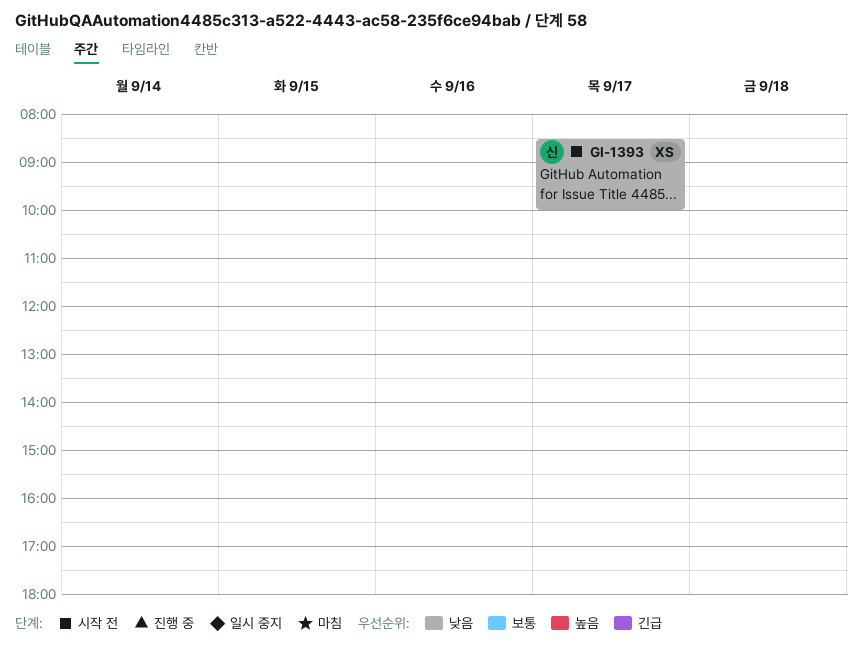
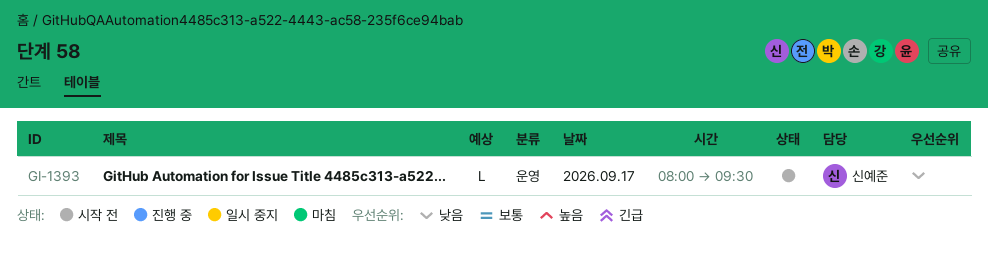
GI-1393, estimate: XS -> L
GI-1393, begins: 08:30 -> 08:00
GI-1393, ends: 10:00 -> 09:30

